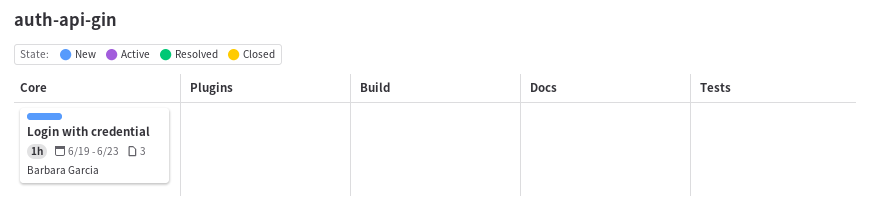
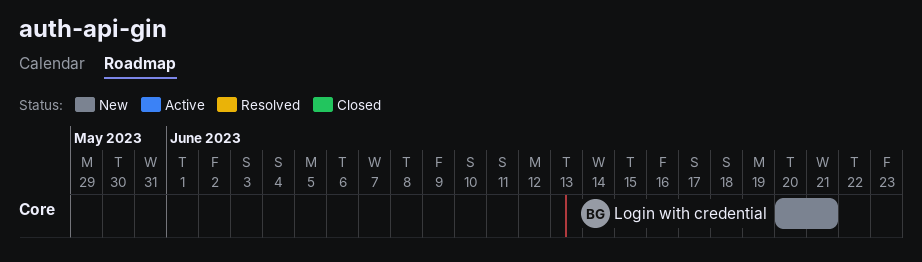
Login with credential, start: Jun 19 -> Jun 20
Login with credential, due: Jun 23 -> Jun 21

